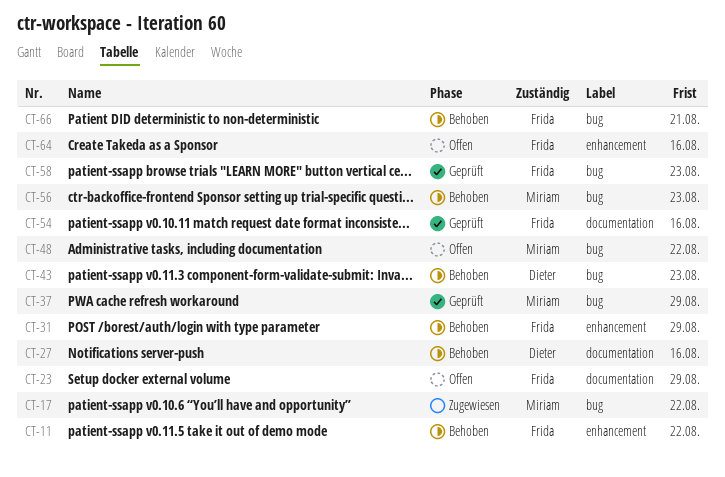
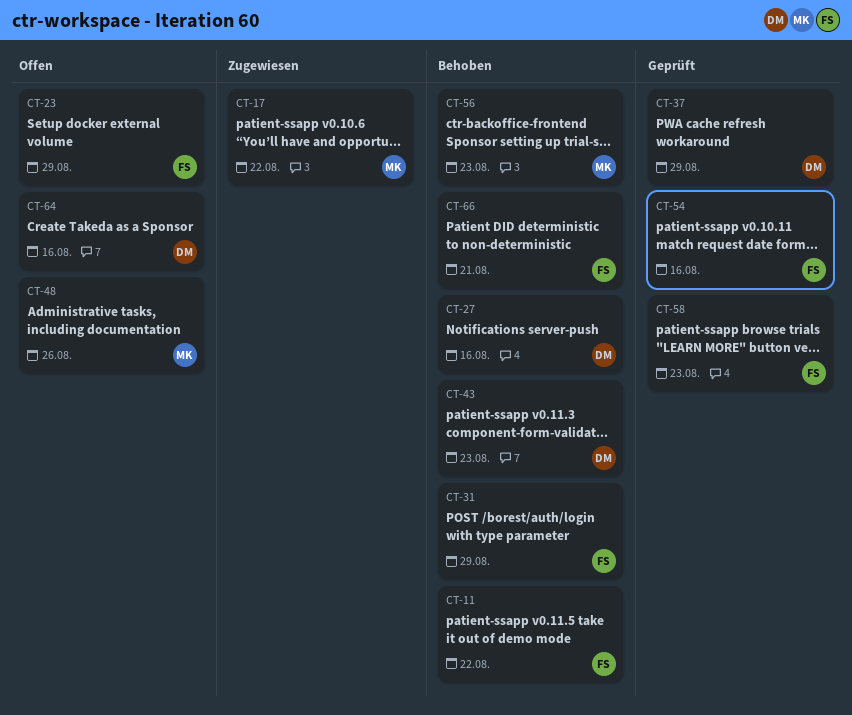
CT-37, owner: Miriam -> Dieter
CT-48, due: Aug 22 -> Aug 26
CT-64, owner: Frida -> Dieter

